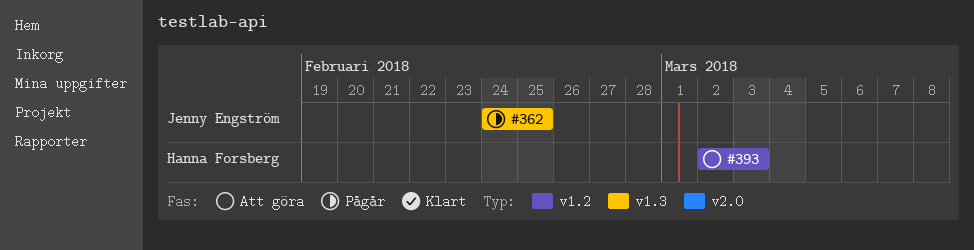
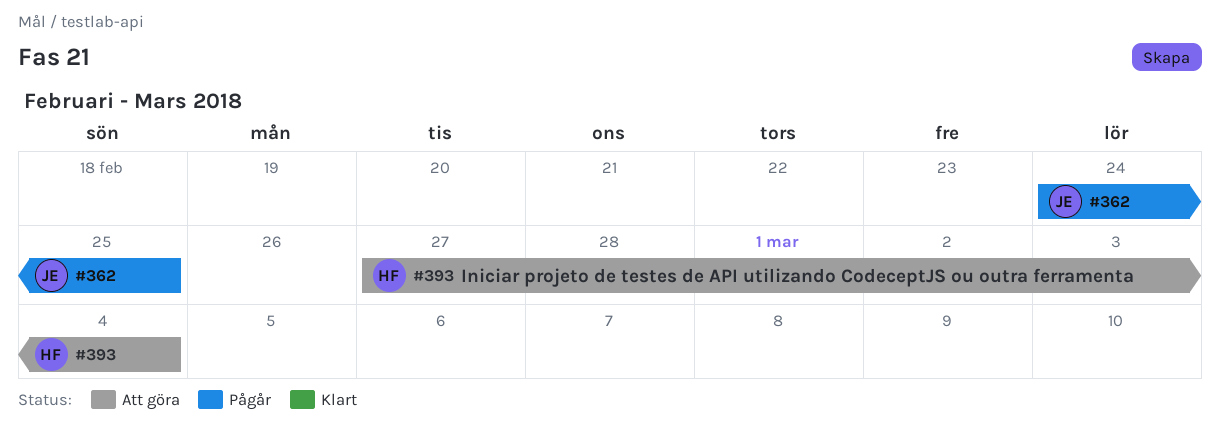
#393, start: Mar 2 -> Feb 27
#393, due: Mar 3 -> Mar 4

